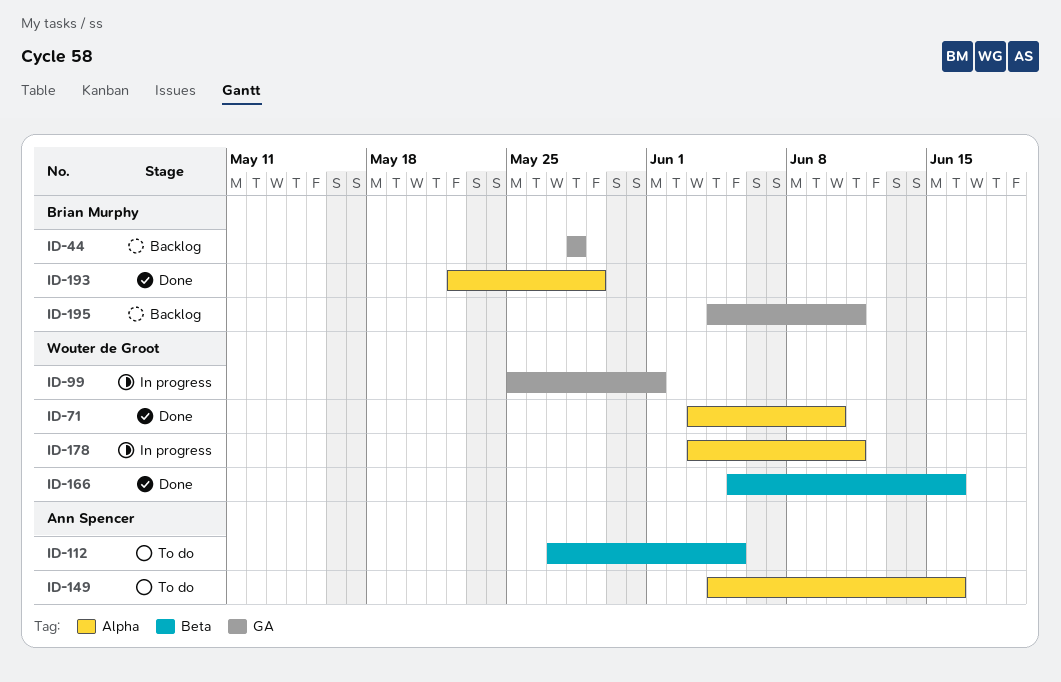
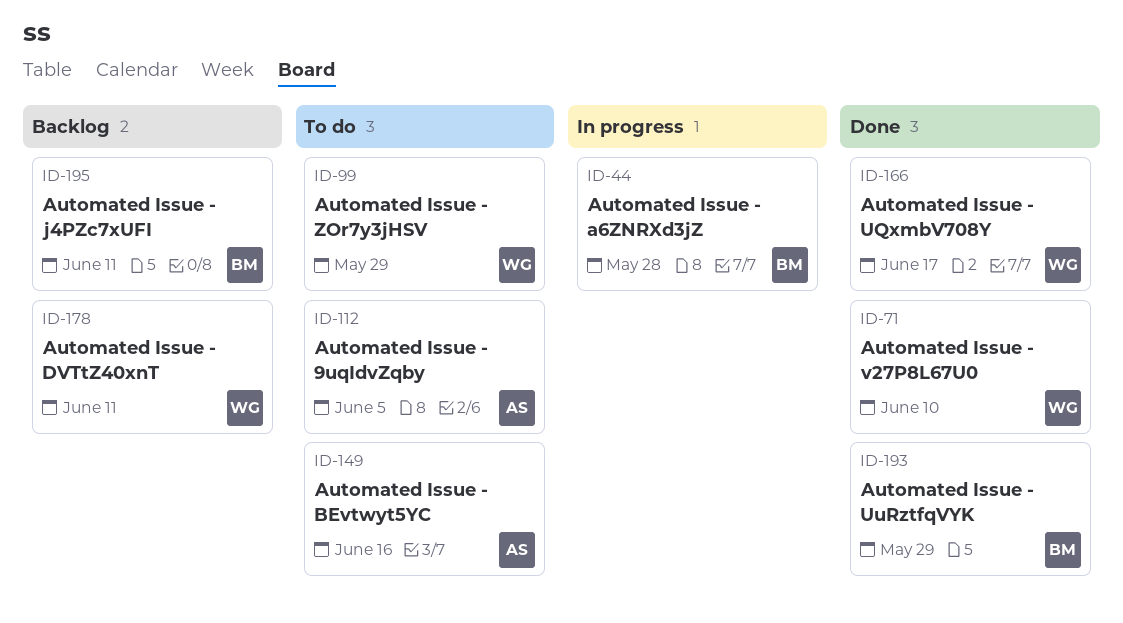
ID-44, status: Backlog -> In progress
ID-99, status: In progress -> To do
ID-99, due: Jun 1 -> May 29
ID-166, due: Jun 16 -> Jun 17
ID-178, status: In progress -> Backlog

